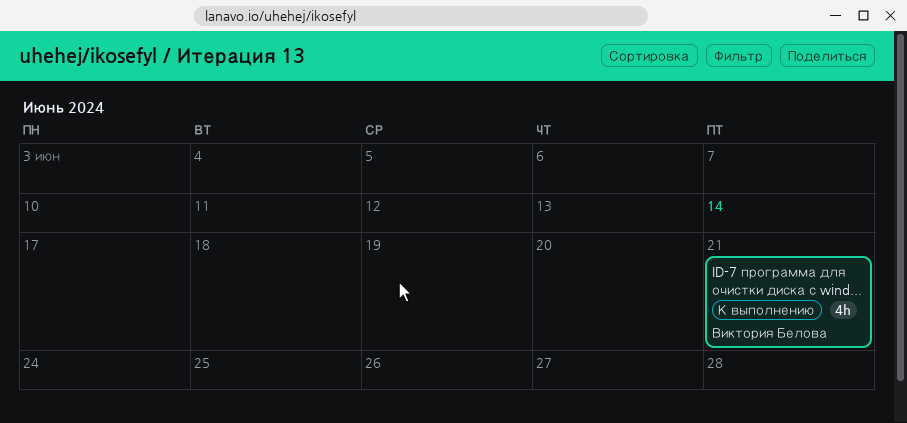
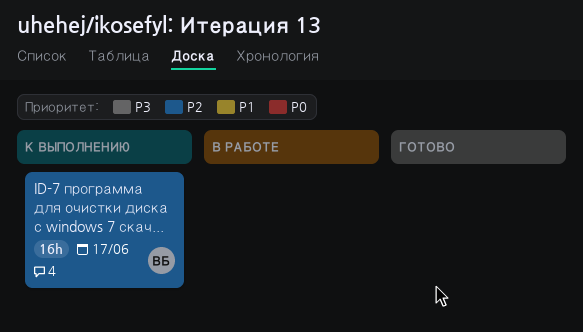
ID-7, estimate: 4h -> 16h
ID-7, due: Jun 21 -> Jun 17

